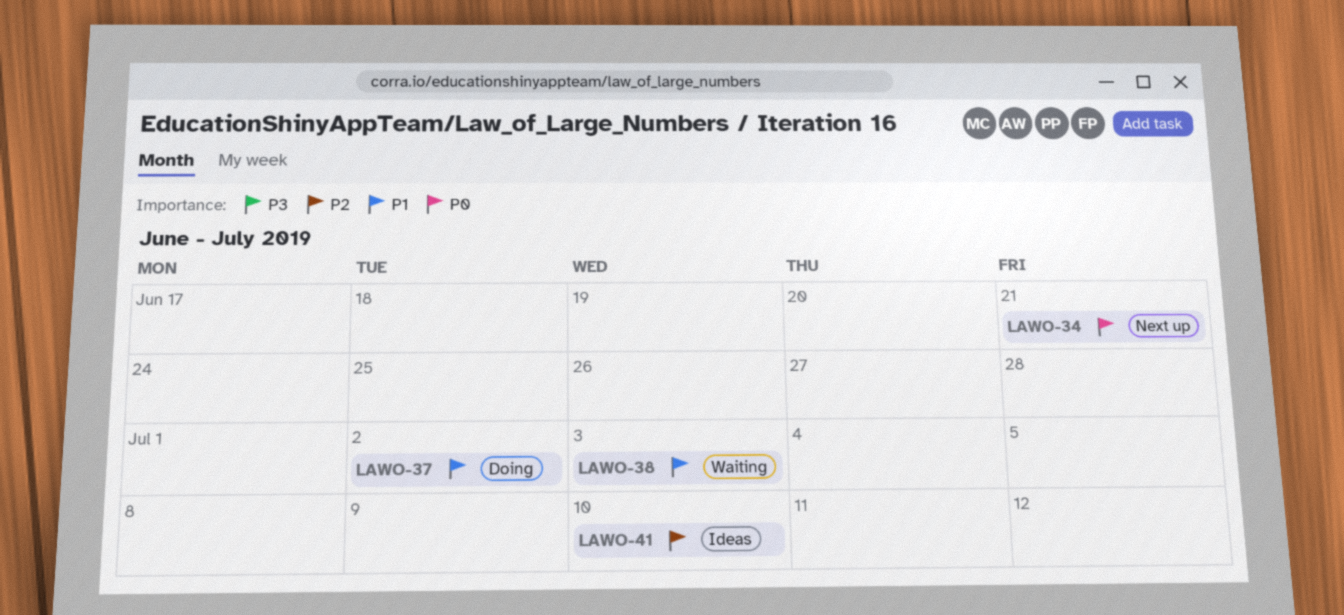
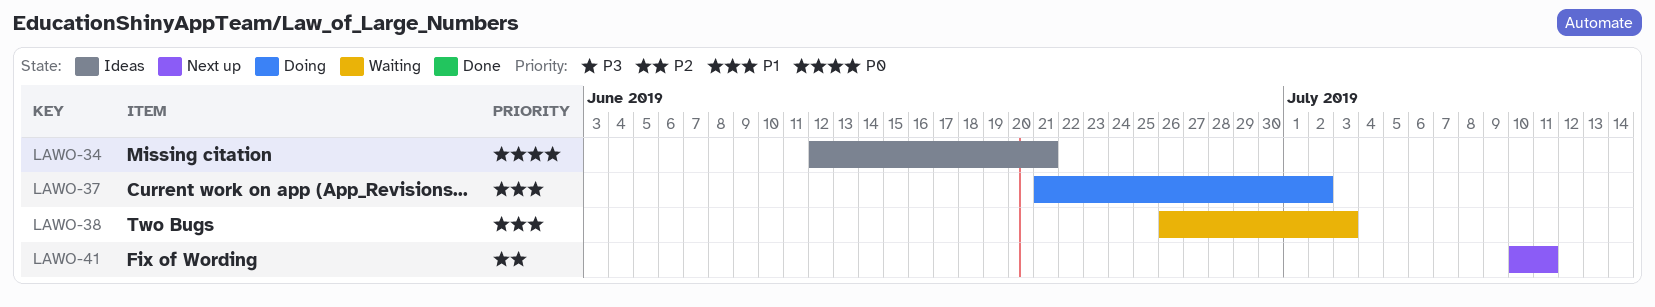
LAWO-34, status: Next up -> Ideas
LAWO-41, status: Ideas -> Next up
LAWO-41, due: Jul 10 -> Jul 11

